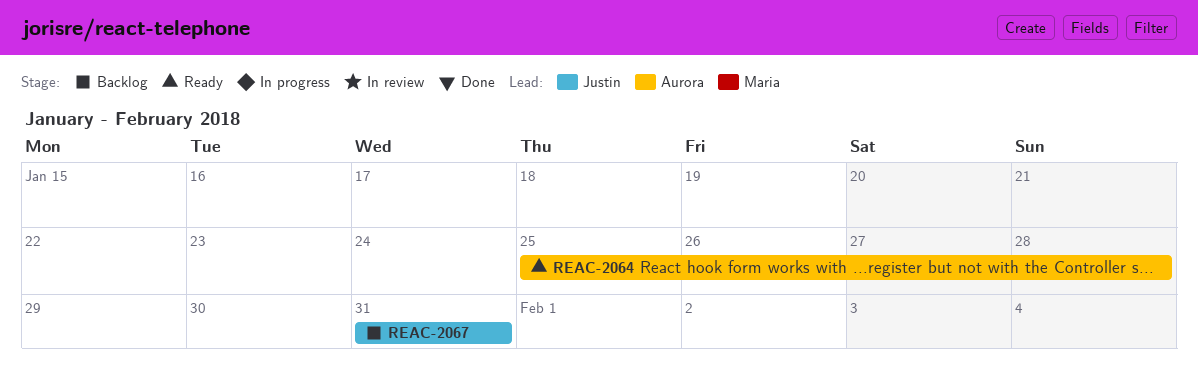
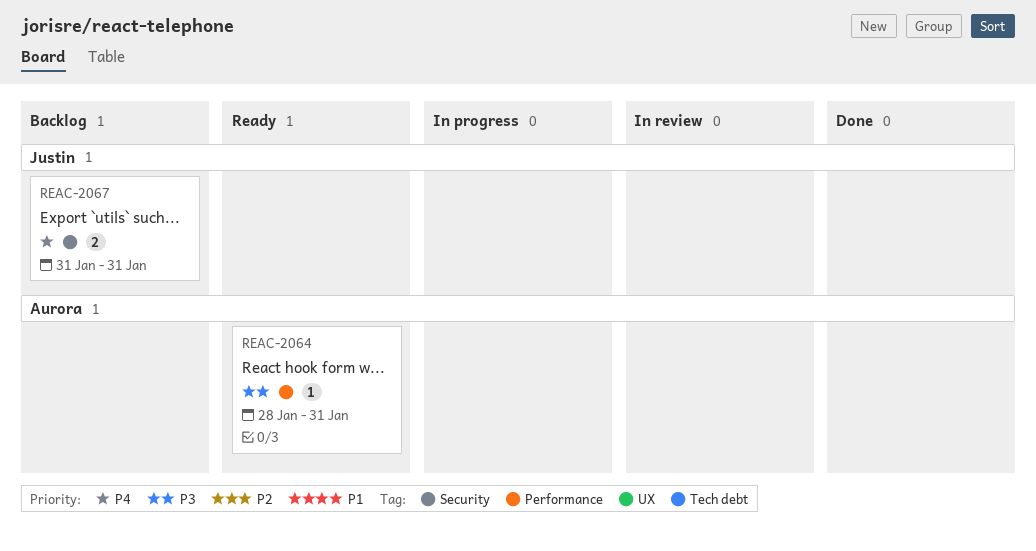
REAC-2064, start: Jan 25 -> Jan 28
REAC-2064, due: Jan 28 -> Jan 31

